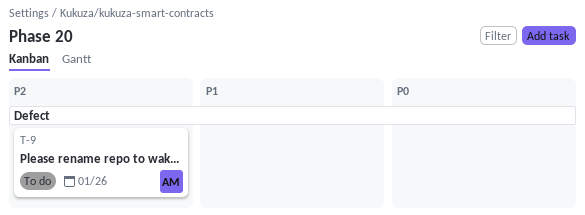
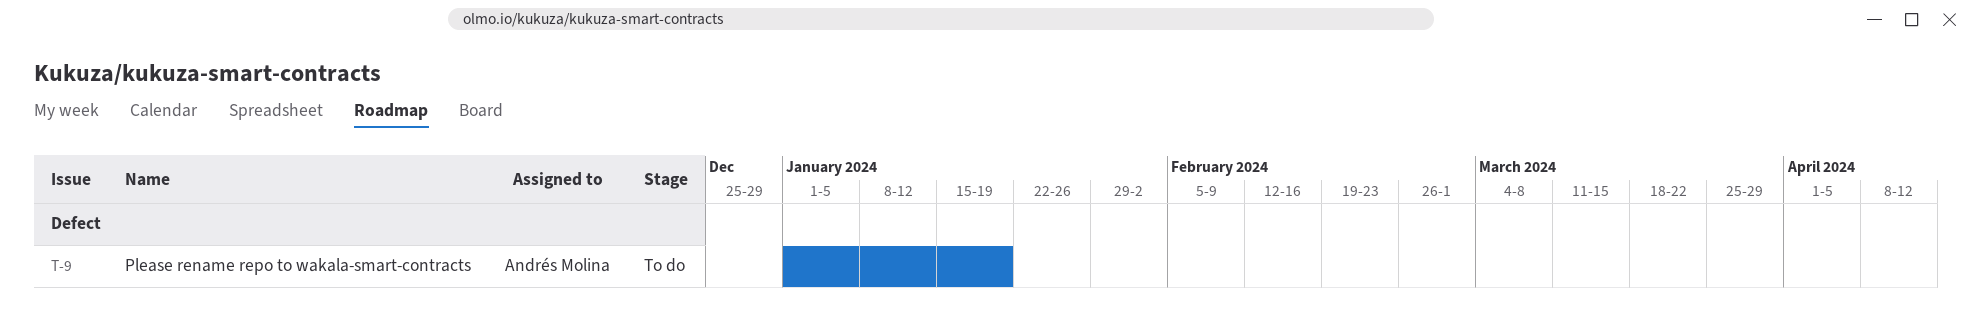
T-9, due: Jan 26 -> Jan 19

